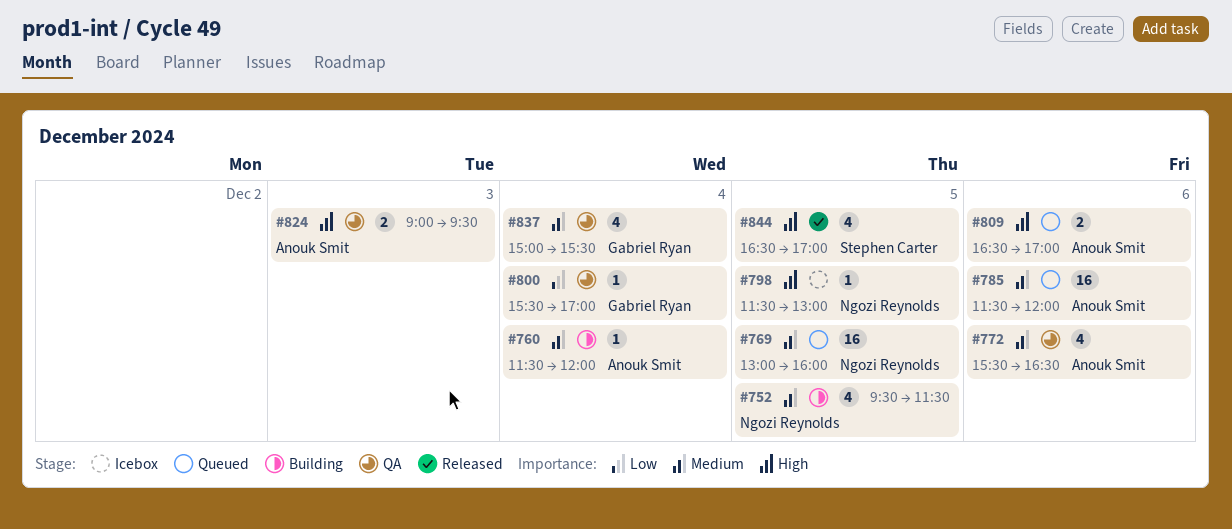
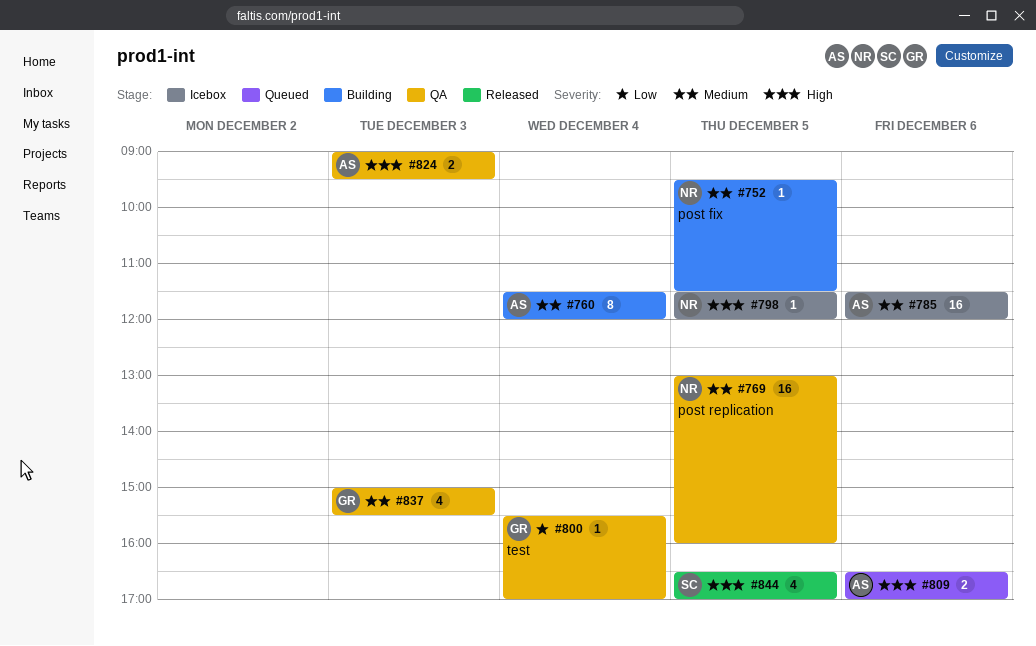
#752, estimate: 4 -> 1
#760, estimate: 1 -> 8
#769, status: Queued -> QA
#772: present -> none
#785, status: Queued -> Icebox
#798, ends: 13:00 -> 12:00
#837, day: Dec 4 -> Dec 3

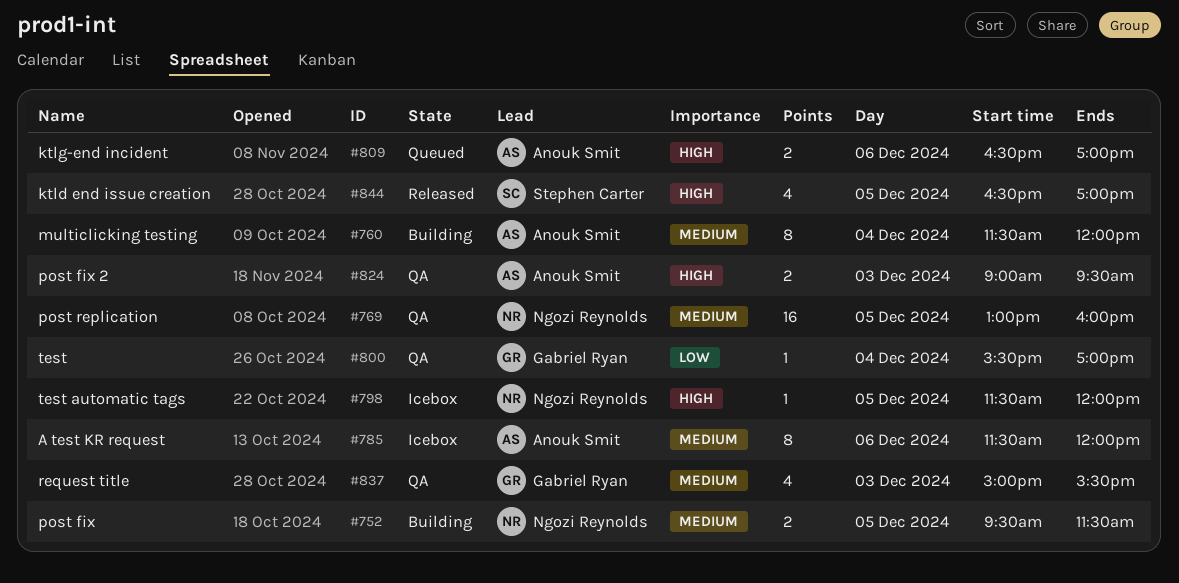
#752, estimate: 1 -> 2
#785, estimate: 16 -> 8

